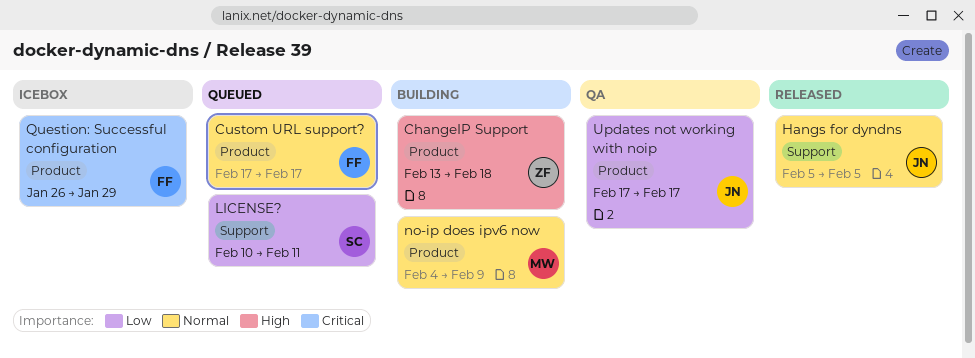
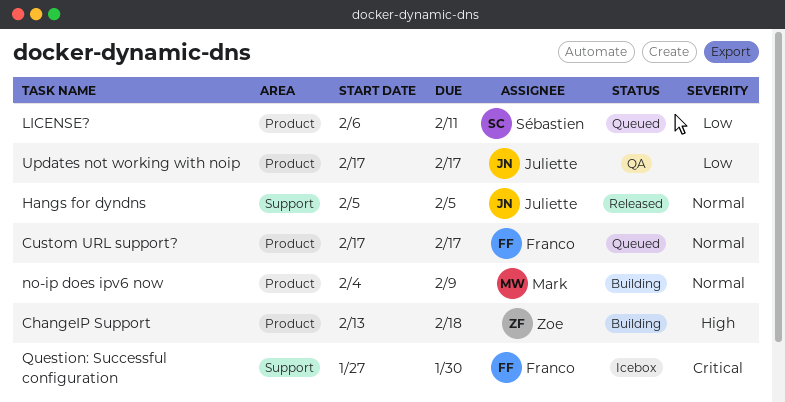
LICENSE?, label: Support -> Product
LICENSE?, start: Feb 10 -> Feb 6
Question: Successful configuration, label: Product -> Support
Question: Successful configuration, start: Jan 26 -> Jan 27
Question: Successful configuration, due: Jan 29 -> Jan 30

